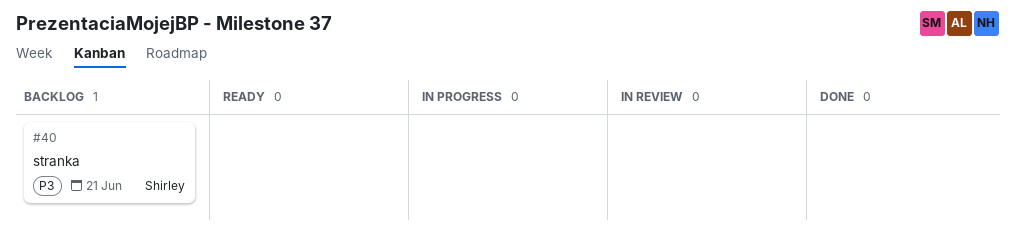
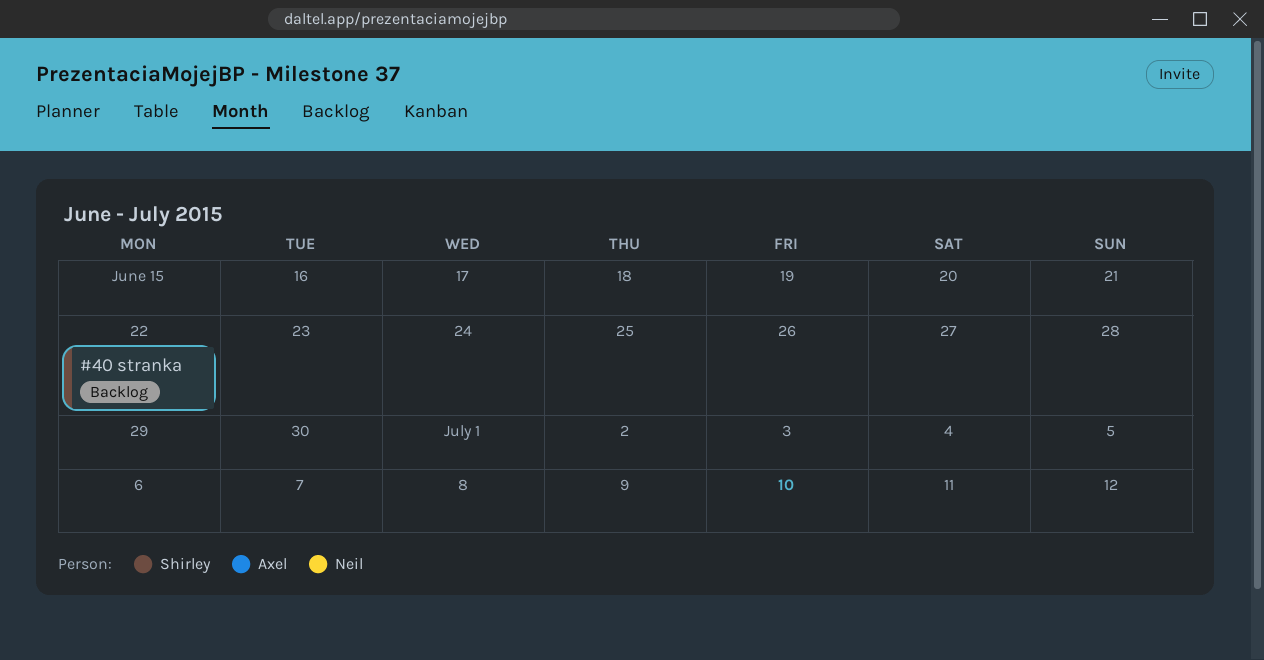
#40, due: Jun 21 -> Jun 22

